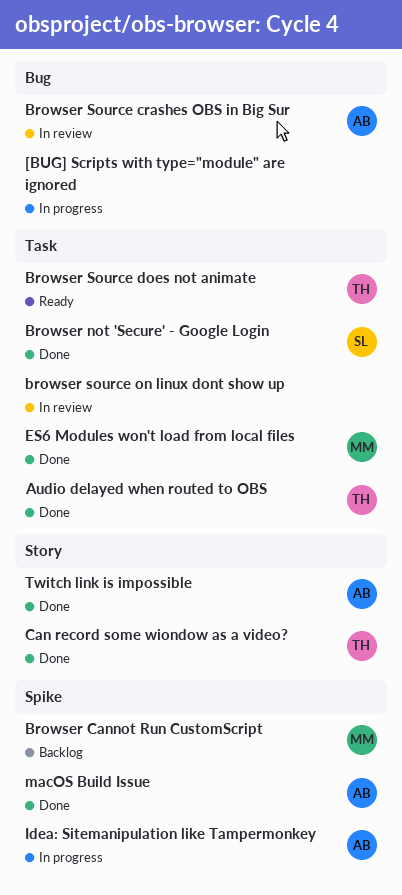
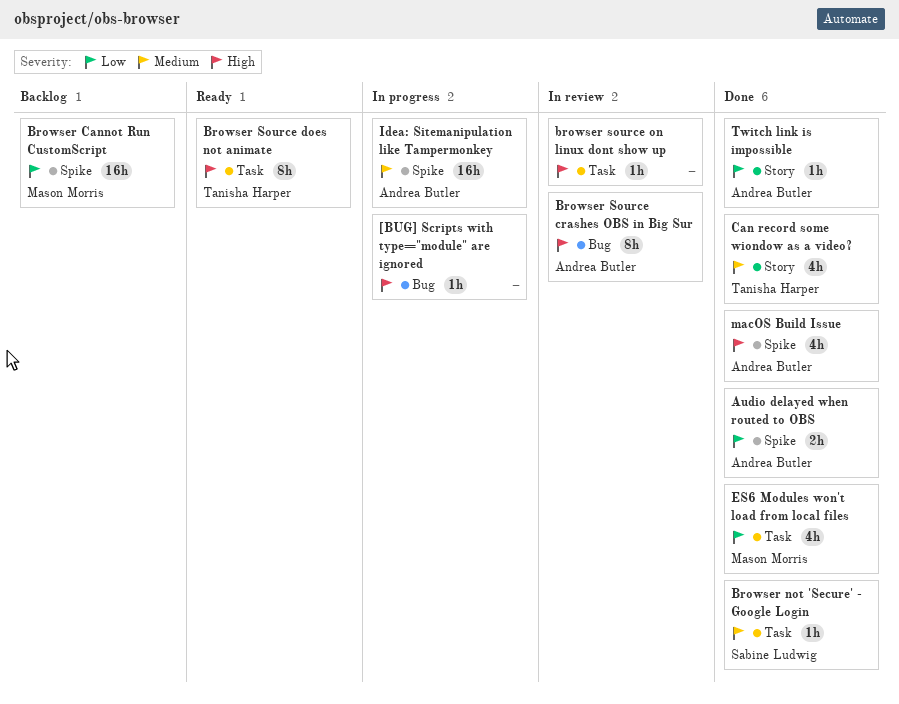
Audio delayed when routed to OBS, owner: Tanisha Harper -> Andrea Butler
Audio delayed when routed to OBS, label: Task -> Spike

